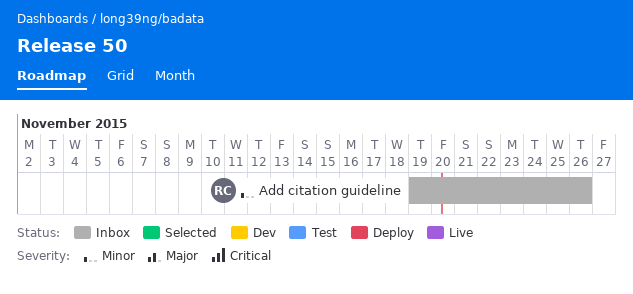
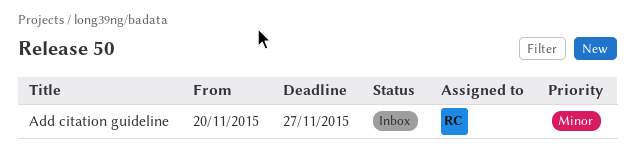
Add citation guideline, start: Nov 19 -> Nov 20
Add citation guideline, due: Nov 26 -> Nov 27

